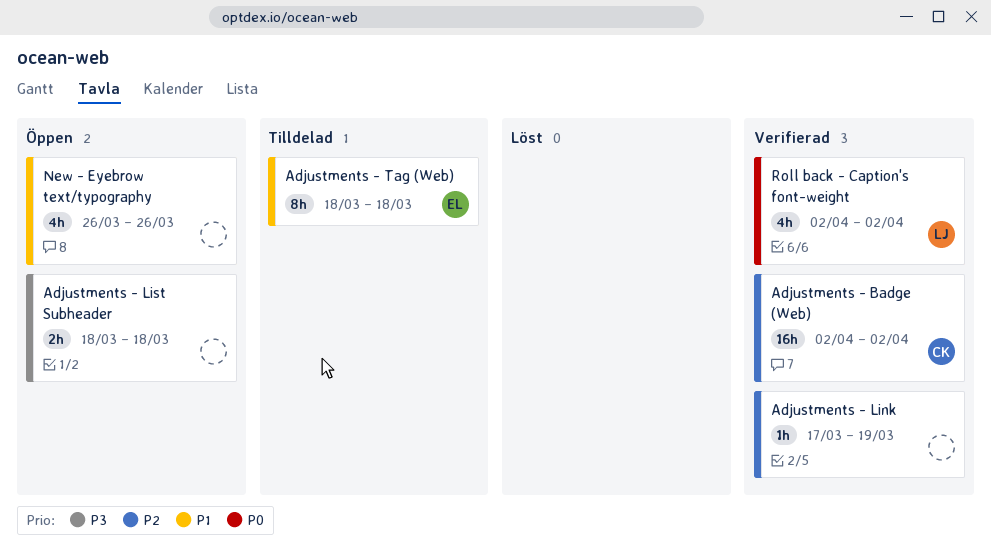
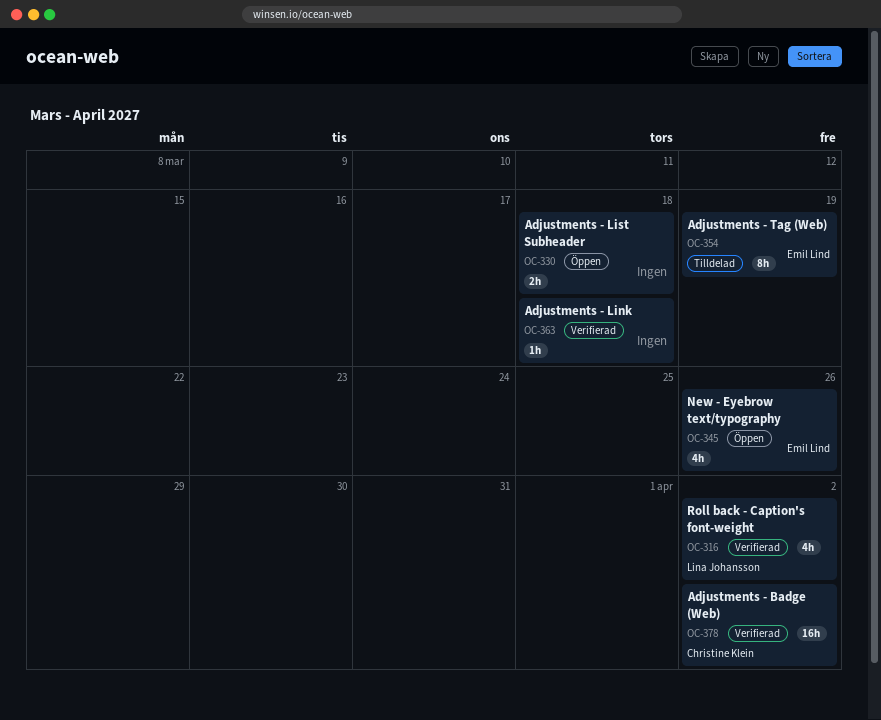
Adjustments - Link, due: Mar 19 -> Mar 18
Adjustments - Tag (Web), due: Mar 18 -> Mar 19
New - Eyebrow text/typography, owner: none -> Emil Lind

